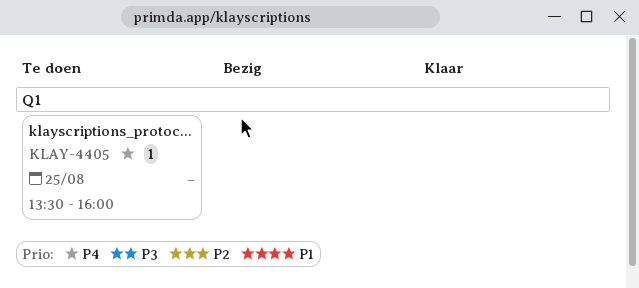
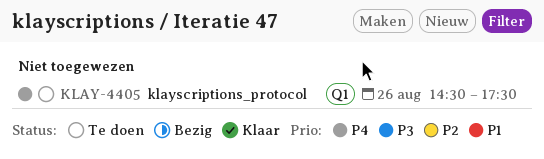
KLAY-4405, day: Aug 25 -> Aug 26
KLAY-4405, begins: 13:30 -> 14:30
KLAY-4405, ends: 16:00 -> 17:30

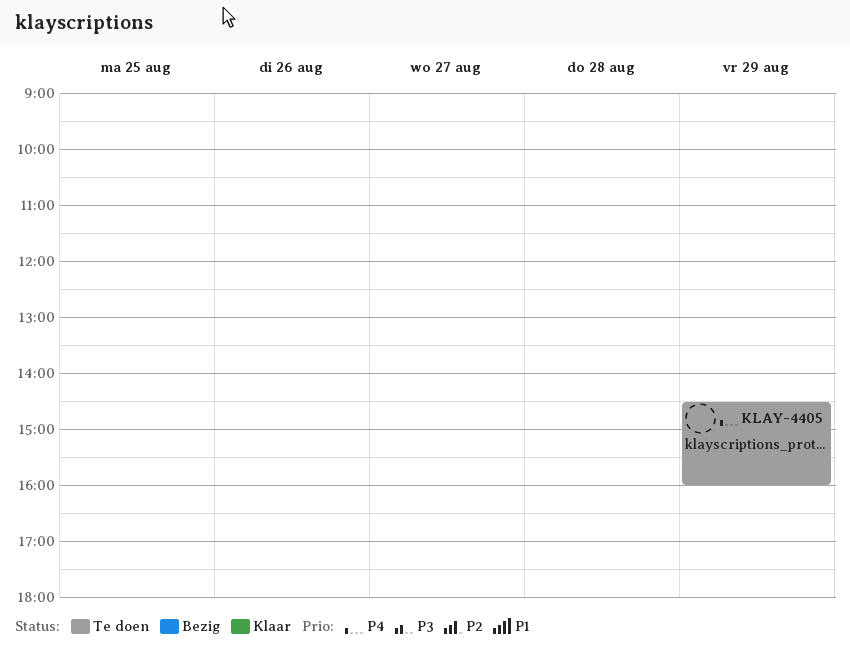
KLAY-4405, day: Aug 26 -> Aug 29
KLAY-4405, ends: 17:30 -> 16:00

